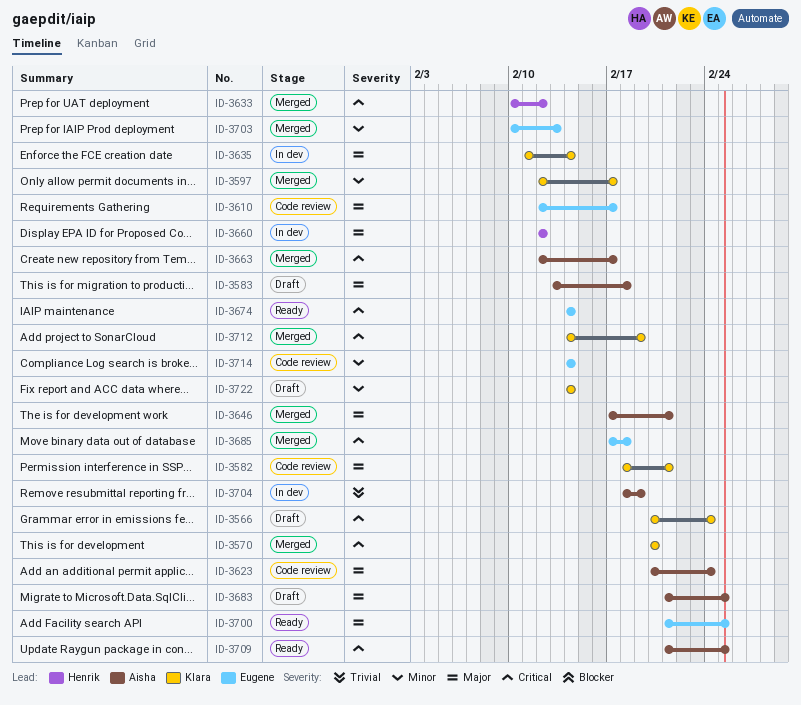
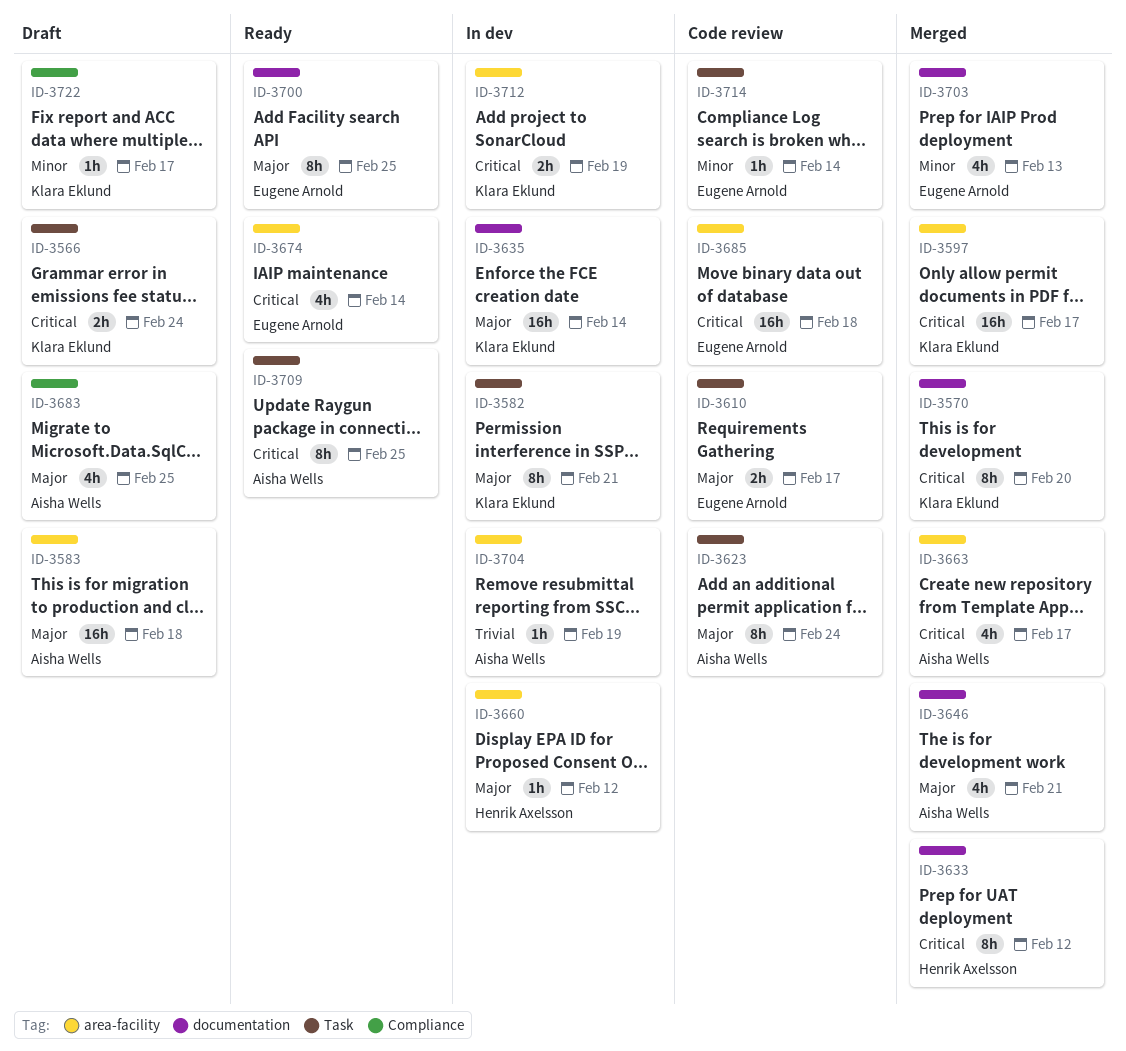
ID-3582, status: Code review -> In dev
ID-3597, priority: Minor -> Critical
ID-3685, status: Merged -> Code review
ID-3712, status: Merged -> In dev
ID-3722, due: Feb 14 -> Feb 17

